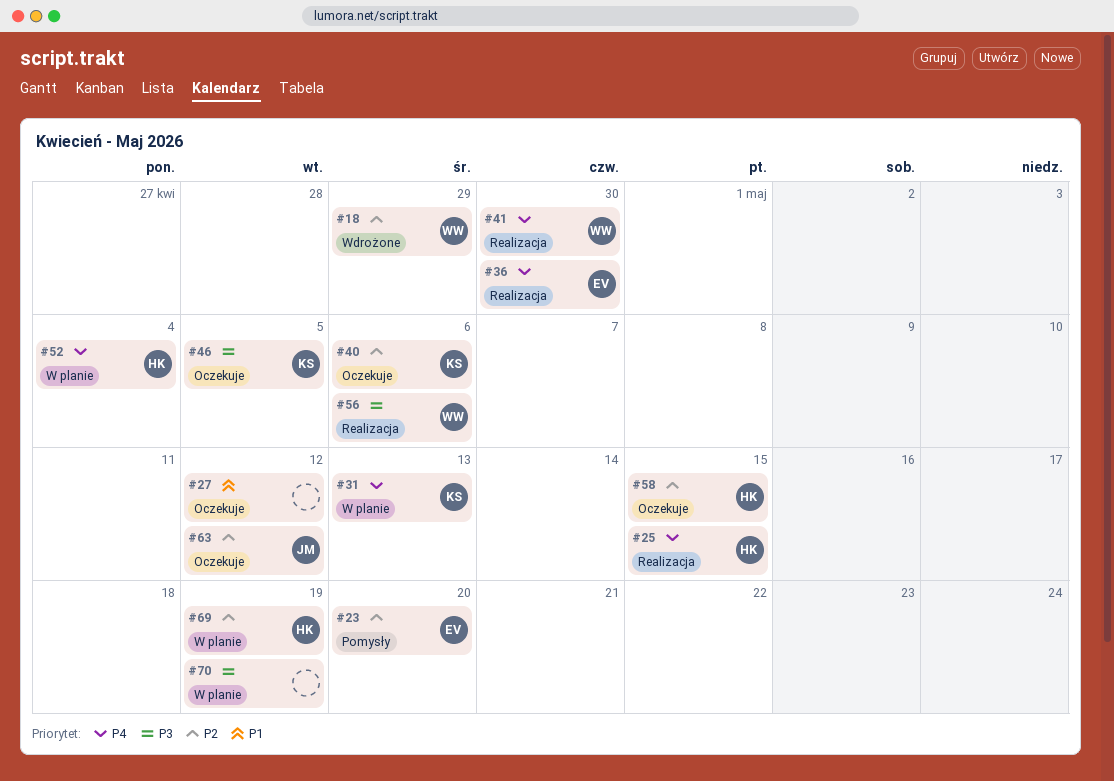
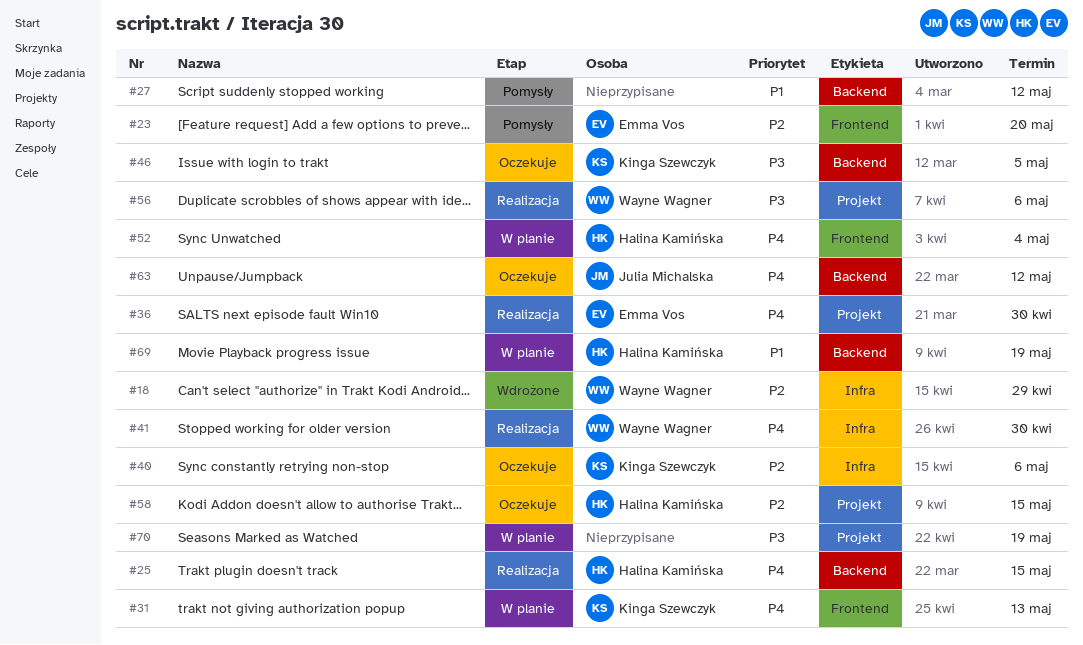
#27, status: Oczekuje -> Pomysły
#63, priority: P2 -> P4
#69, priority: P2 -> P1

